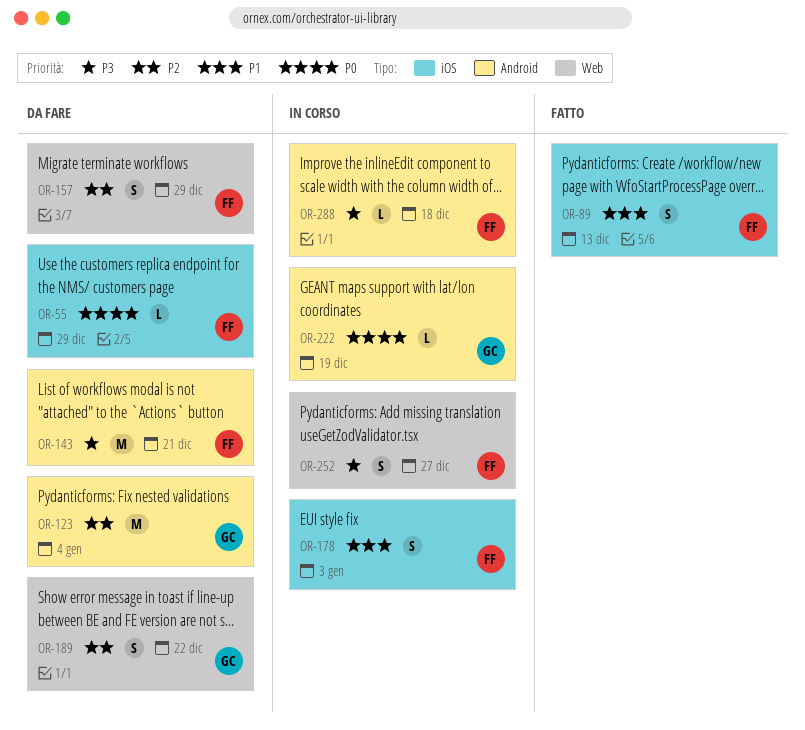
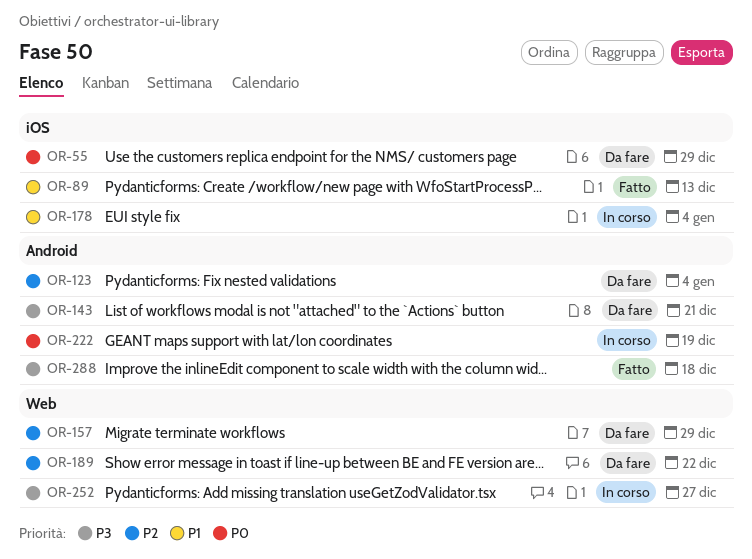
OR-178, due: Jan 3 -> Jan 4
OR-288, status: In corso -> Fatto

